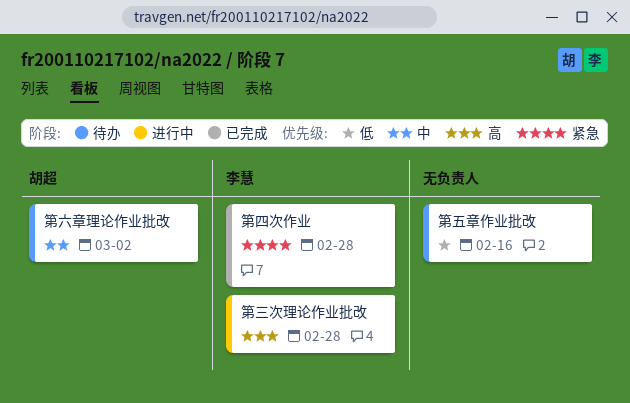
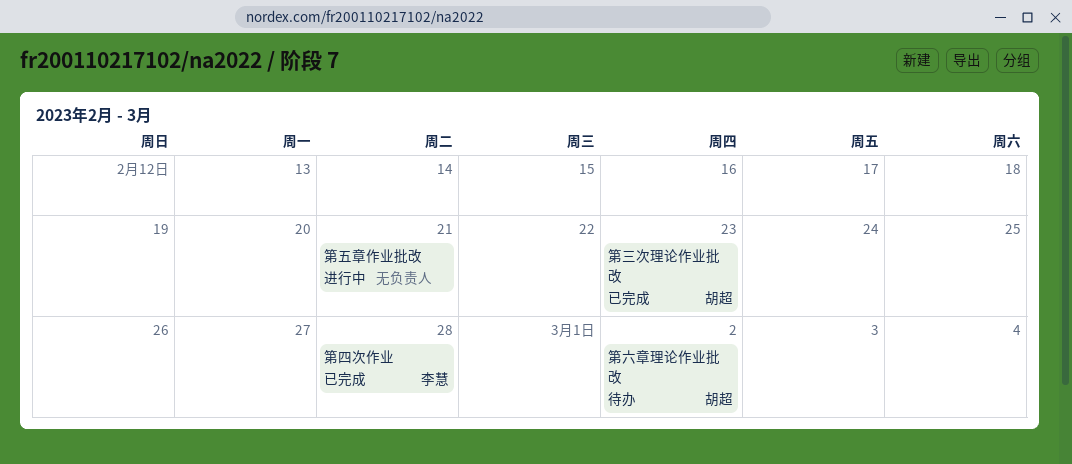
第三次理论作业批改, status: 进行中 -> 已完成
第三次理论作业批改, owner: 李慧 -> 胡超
第三次理论作业批改, due: Feb 28 -> Feb 23
第五章作业批改, status: 待办 -> 进行中
第五章作业批改, due: Feb 16 -> Feb 21

